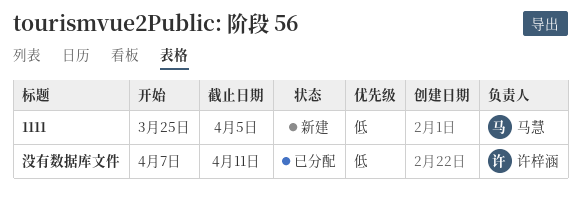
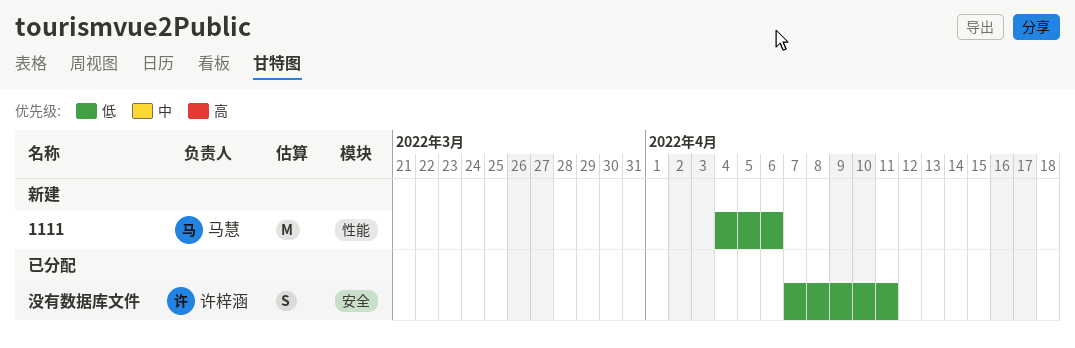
1111, start: Mar 25 -> Apr 4
1111, due: Apr 5 -> Apr 6

